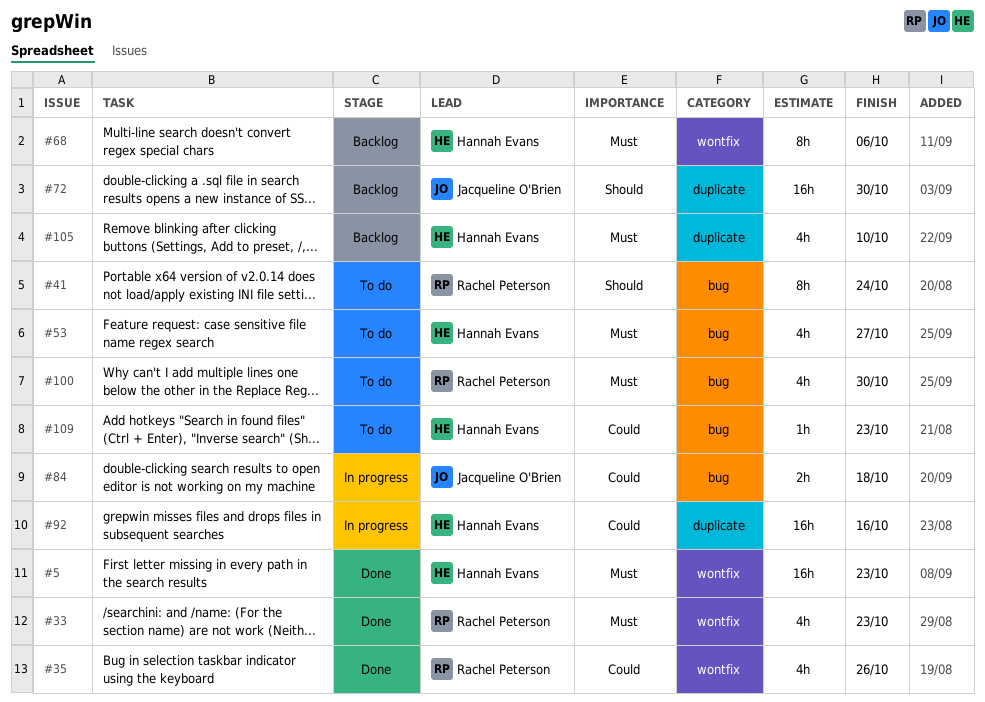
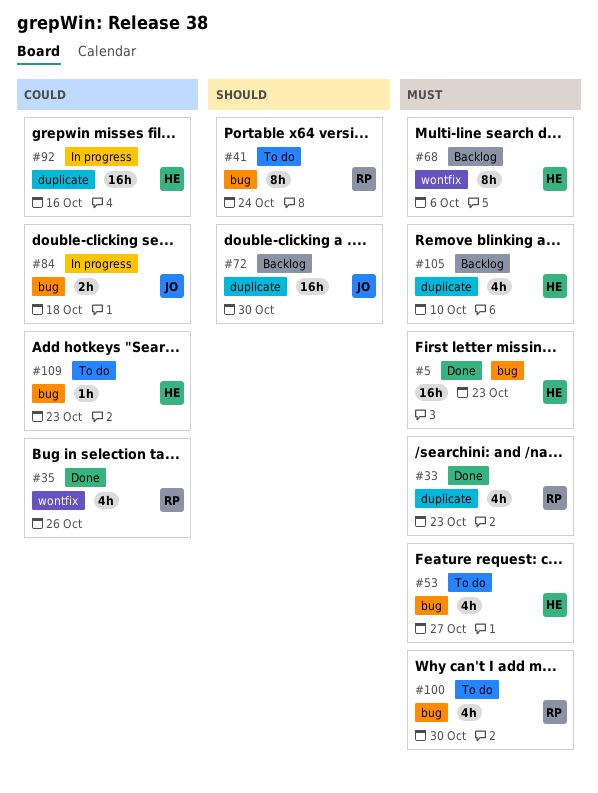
#5, label: wontfix -> bug
#33, label: wontfix -> duplicate

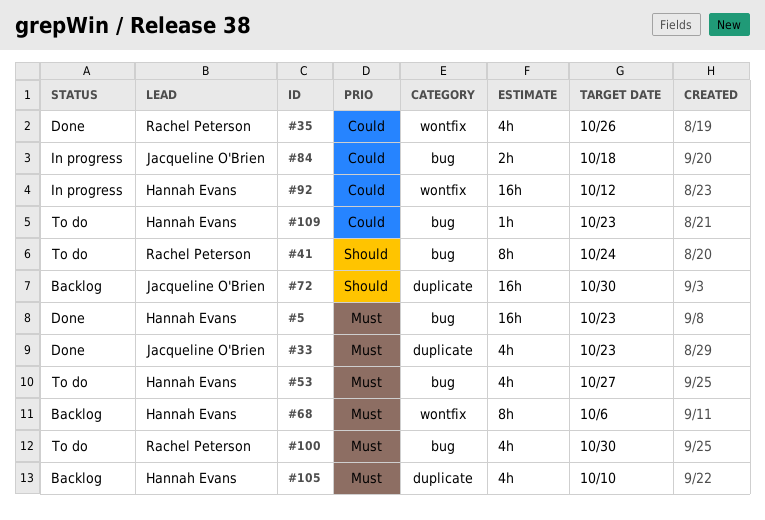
#33, owner: Rachel Peterson -> Jacqueline O'Brien
#92, label: duplicate -> wontfix
#92, due: Oct 16 -> Oct 12

